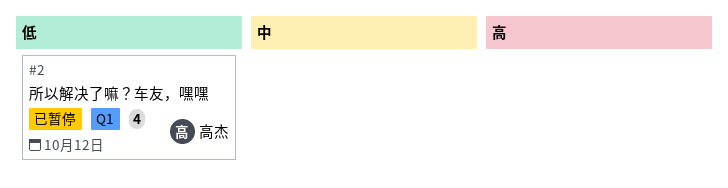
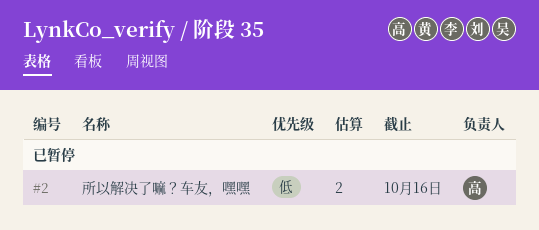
#2, estimate: 4 -> 2
#2, due: Oct 12 -> Oct 16

